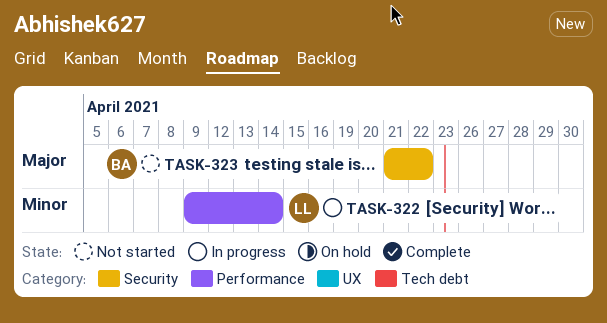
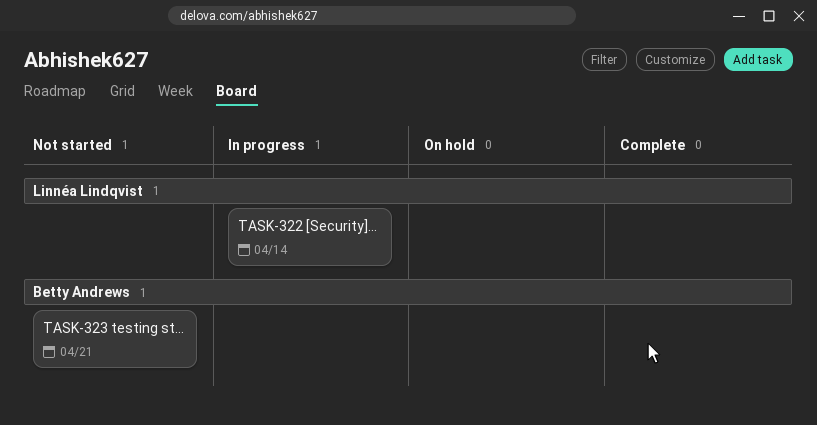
TASK-323, due: Apr 22 -> Apr 21

